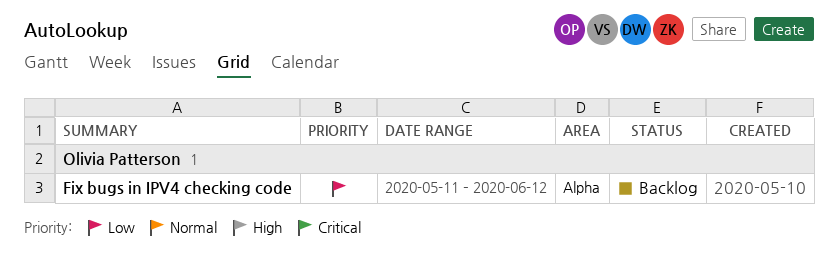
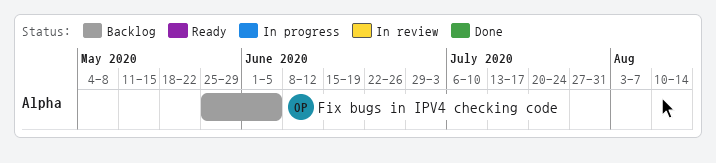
Fix bugs in IPV4 checking code, start: May 11 -> May 25
Fix bugs in IPV4 checking code, due: Jun 12 -> Jun 5

